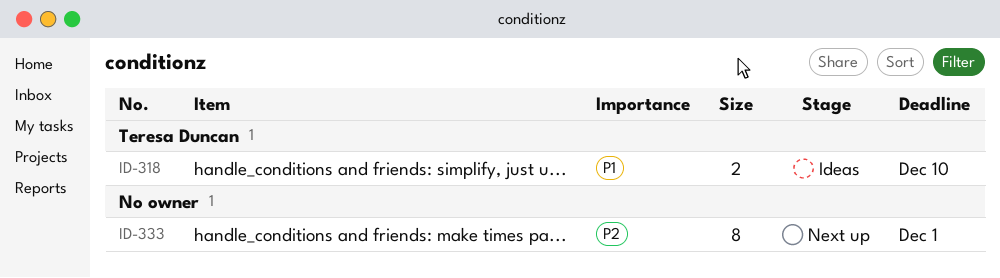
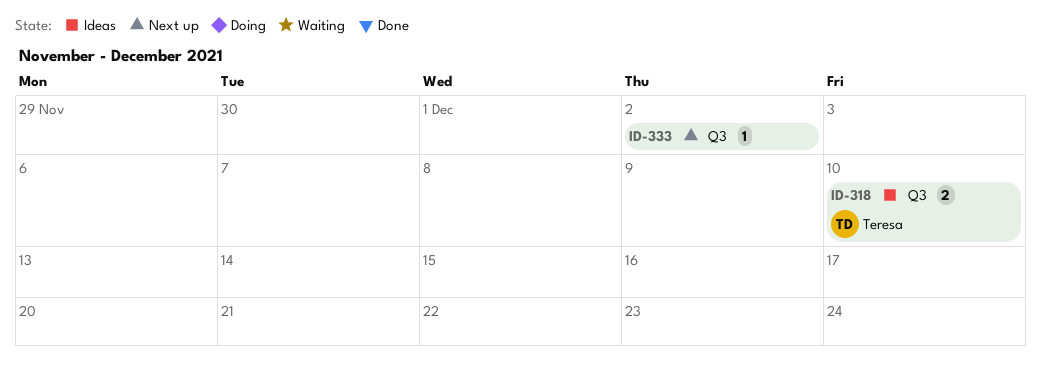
ID-333, estimate: 8 -> 1
ID-333, due: Dec 1 -> Dec 2

